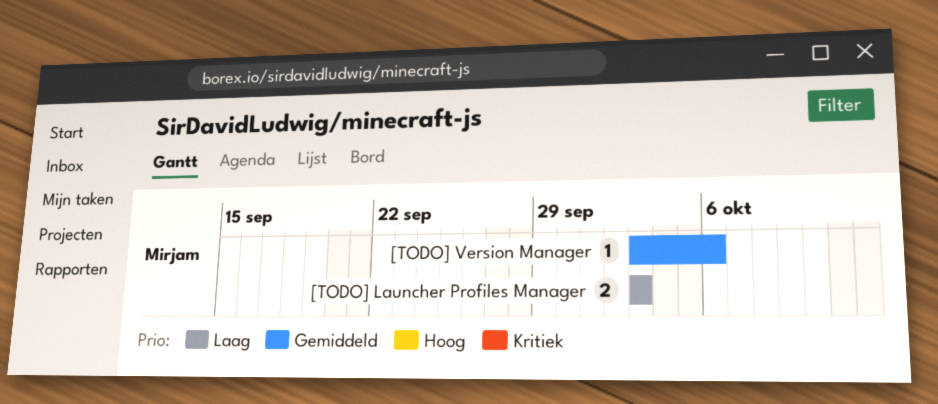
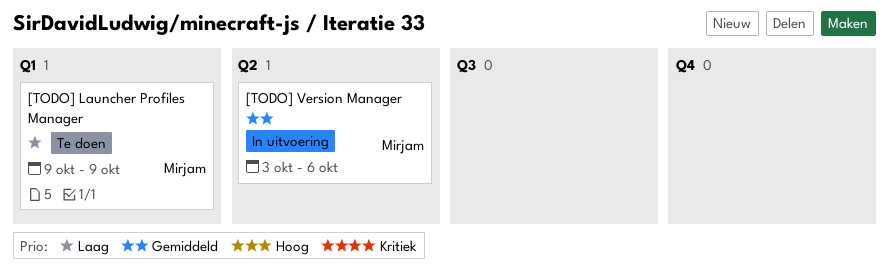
[TODO] Launcher Profiles Manager, start: Oct 3 -> Oct 9
[TODO] Launcher Profiles Manager, due: Oct 3 -> Oct 9

